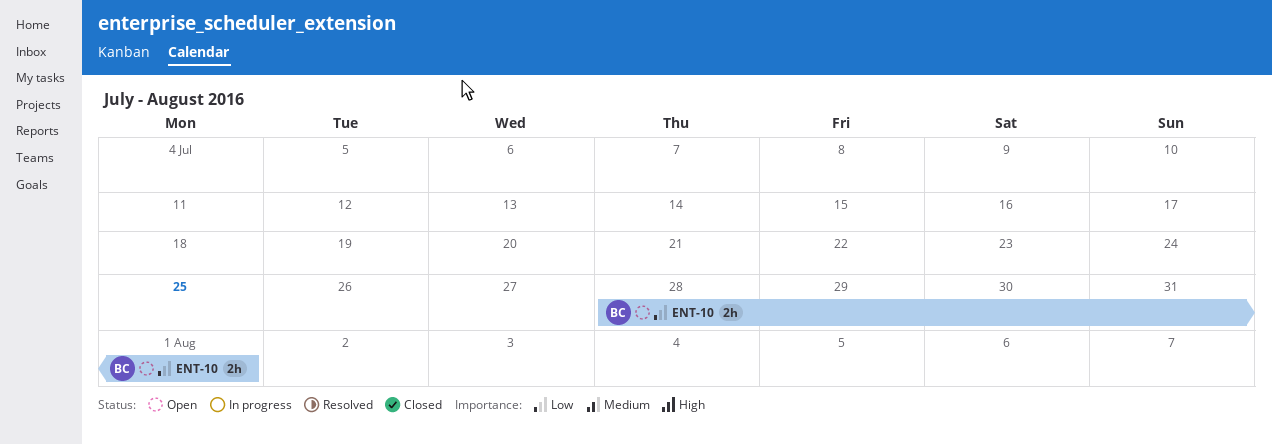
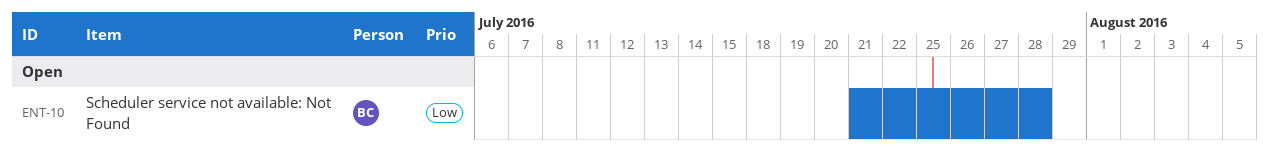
ENT-10, start: Jul 28 -> Jul 21
ENT-10, due: Aug 1 -> Jul 28

